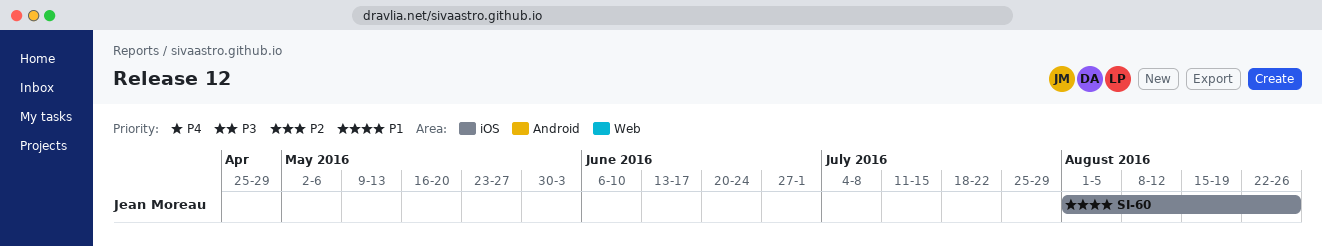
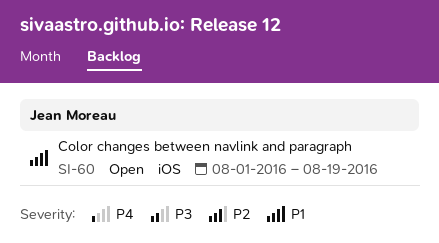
SI-60, due: Aug 26 -> Aug 19

